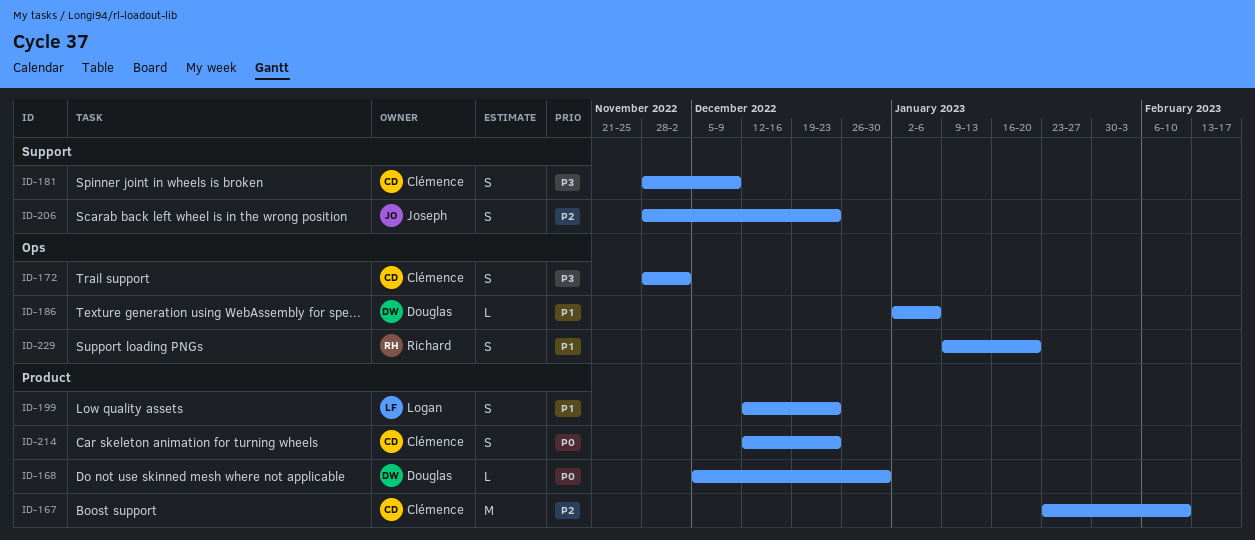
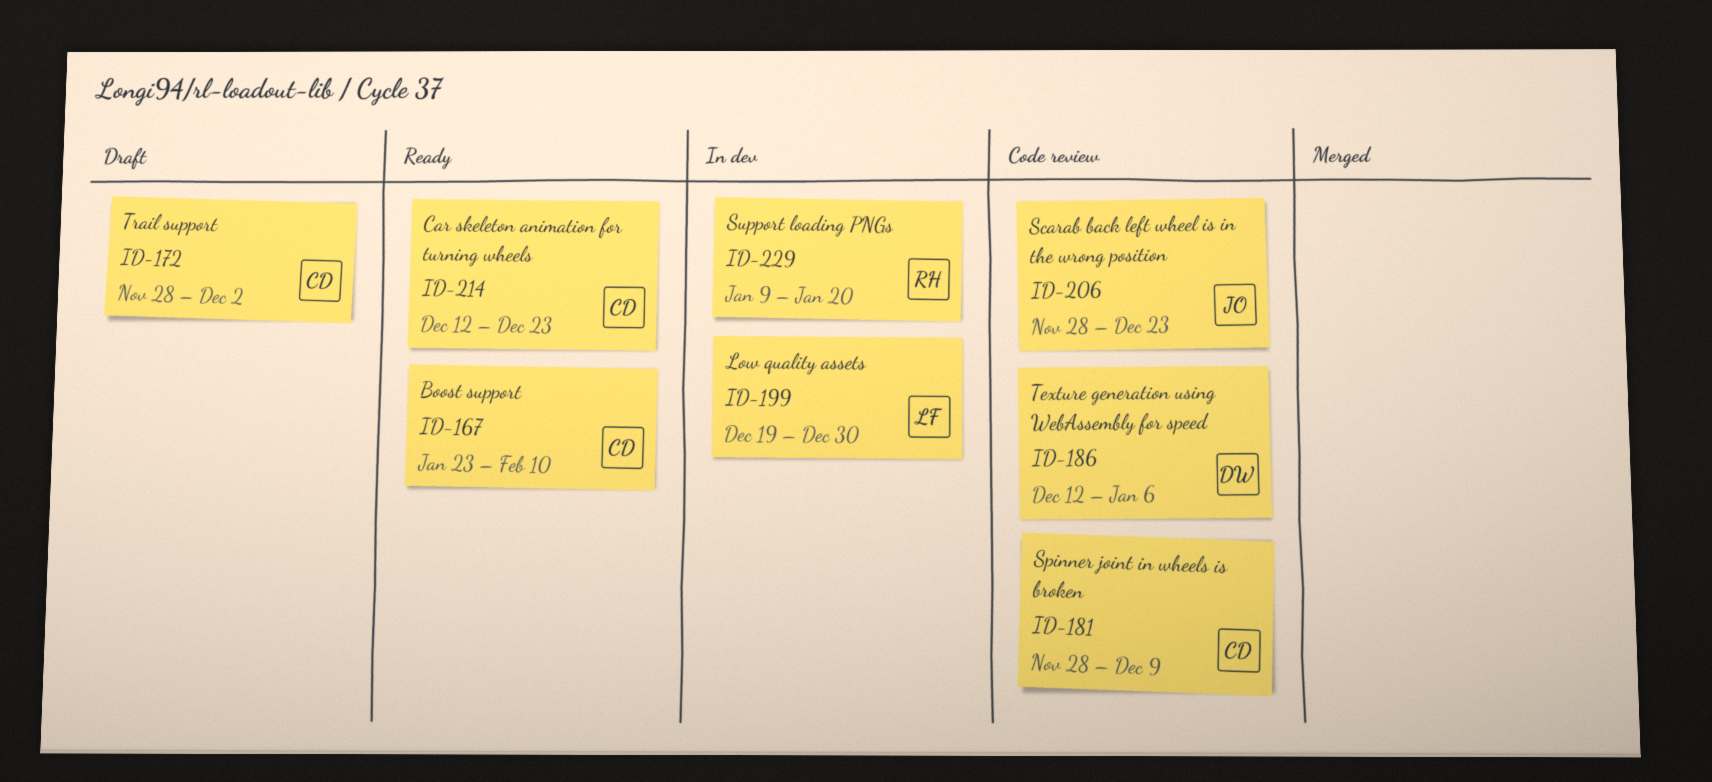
ID-168: present -> none
ID-186, start: Jan 2 -> Dec 12
ID-199, start: Dec 12 -> Dec 19
ID-199, due: Dec 23 -> Dec 30

